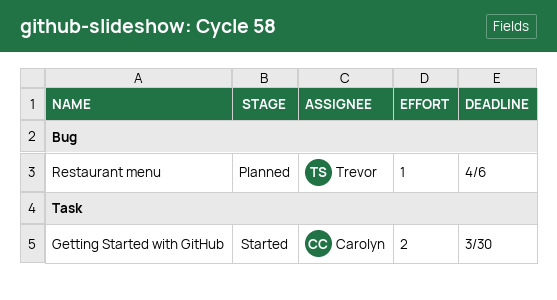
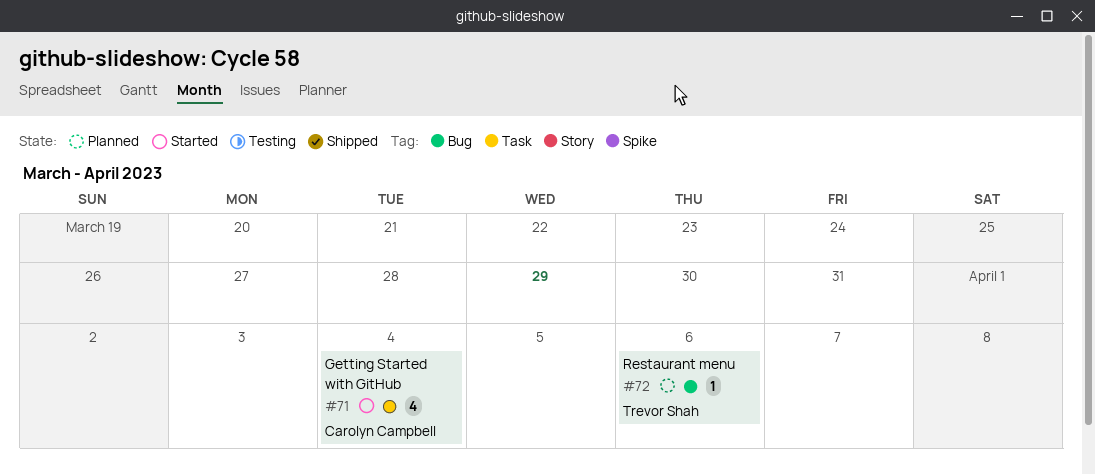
Getting Started with GitHub, estimate: 2 -> 4
Getting Started with GitHub, due: Mar 30 -> Apr 4

